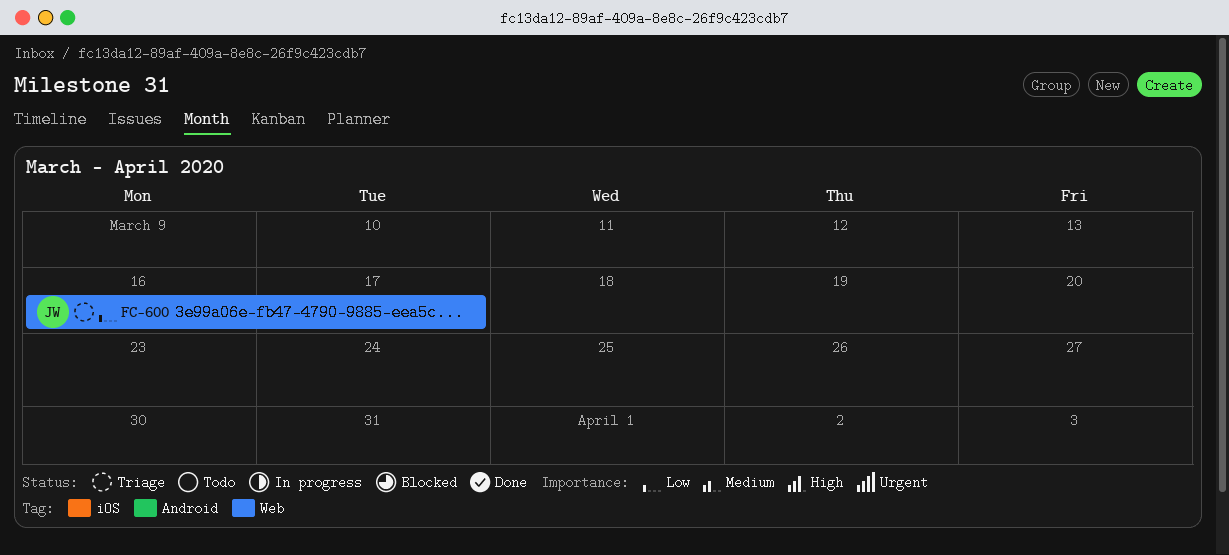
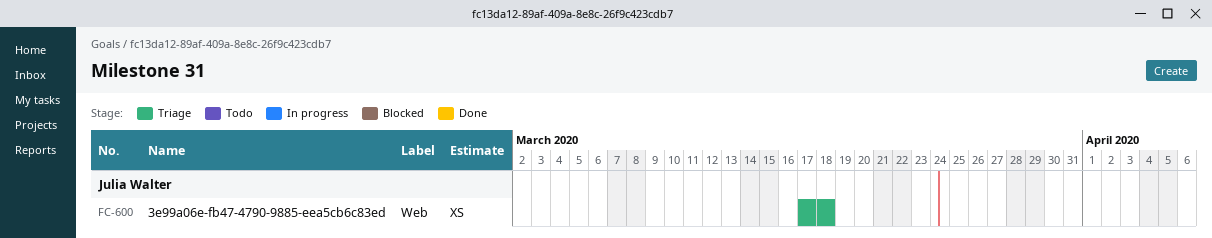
FC-600, start: Mar 16 -> Mar 17
FC-600, due: Mar 17 -> Mar 18

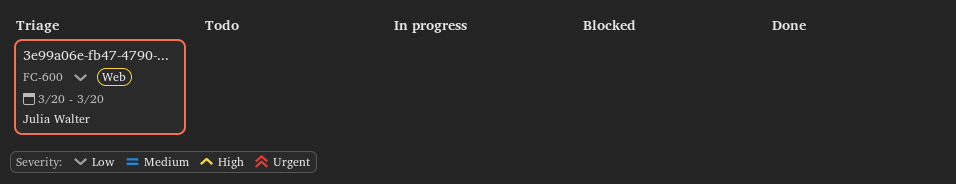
FC-600, start: Mar 17 -> Mar 20
FC-600, due: Mar 18 -> Mar 20

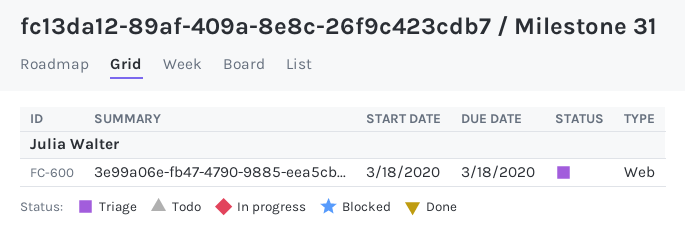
FC-600, start: Mar 20 -> Mar 18
FC-600, due: Mar 20 -> Mar 18

